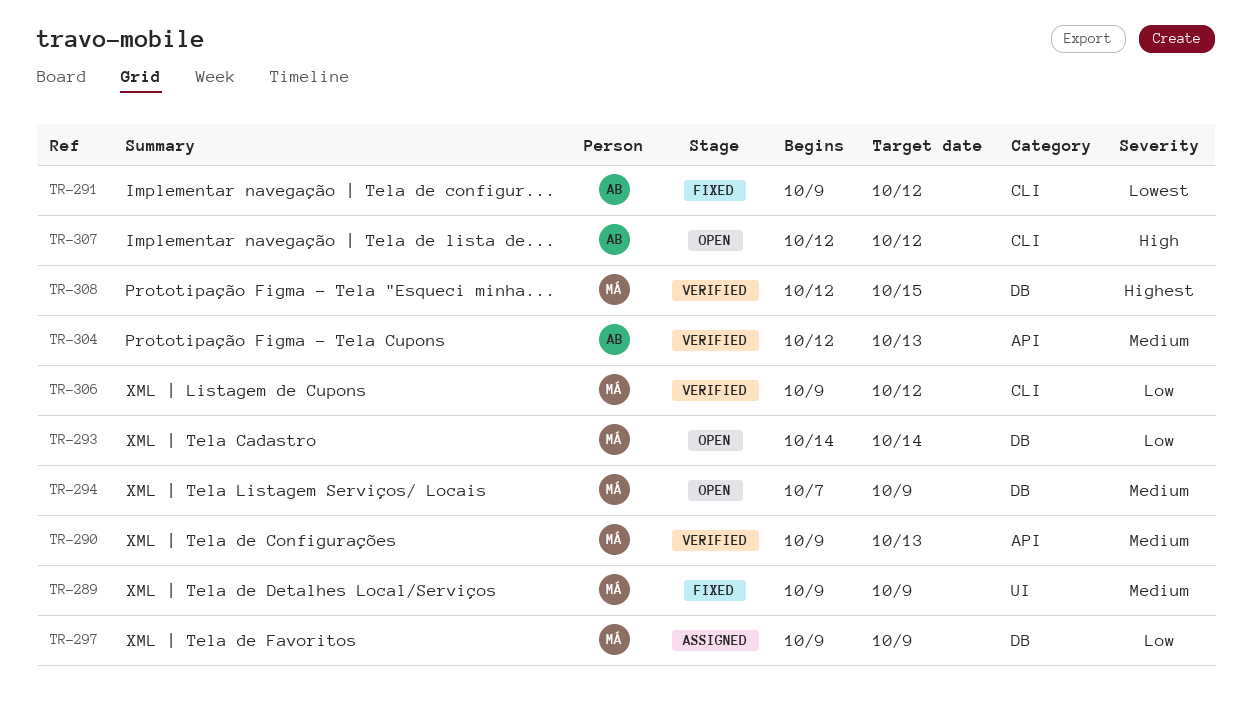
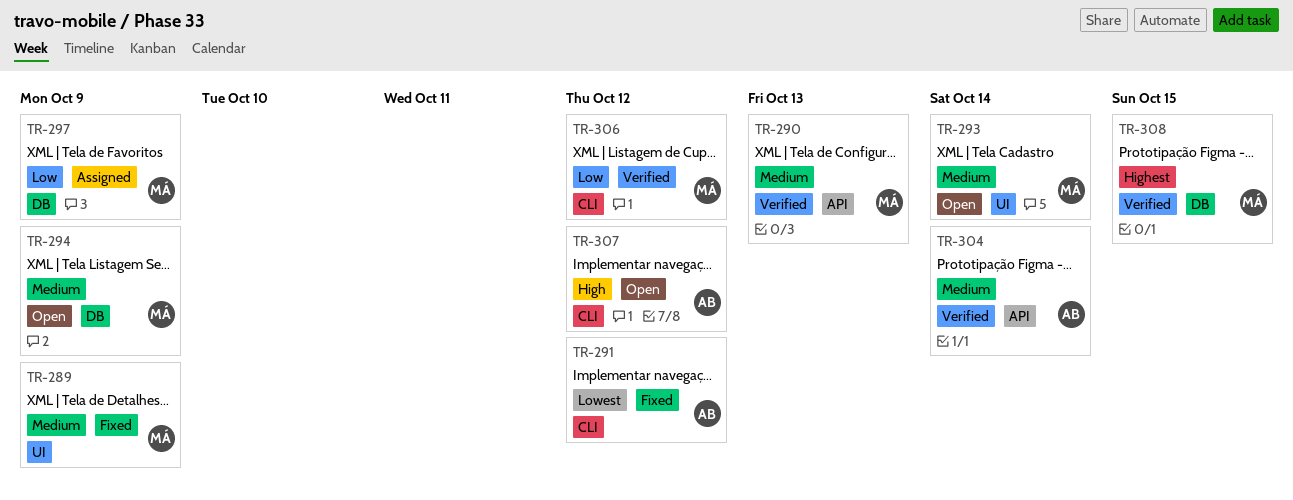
TR-293, priority: Low -> Medium
TR-293, label: DB -> UI
TR-304, due: Oct 13 -> Oct 14

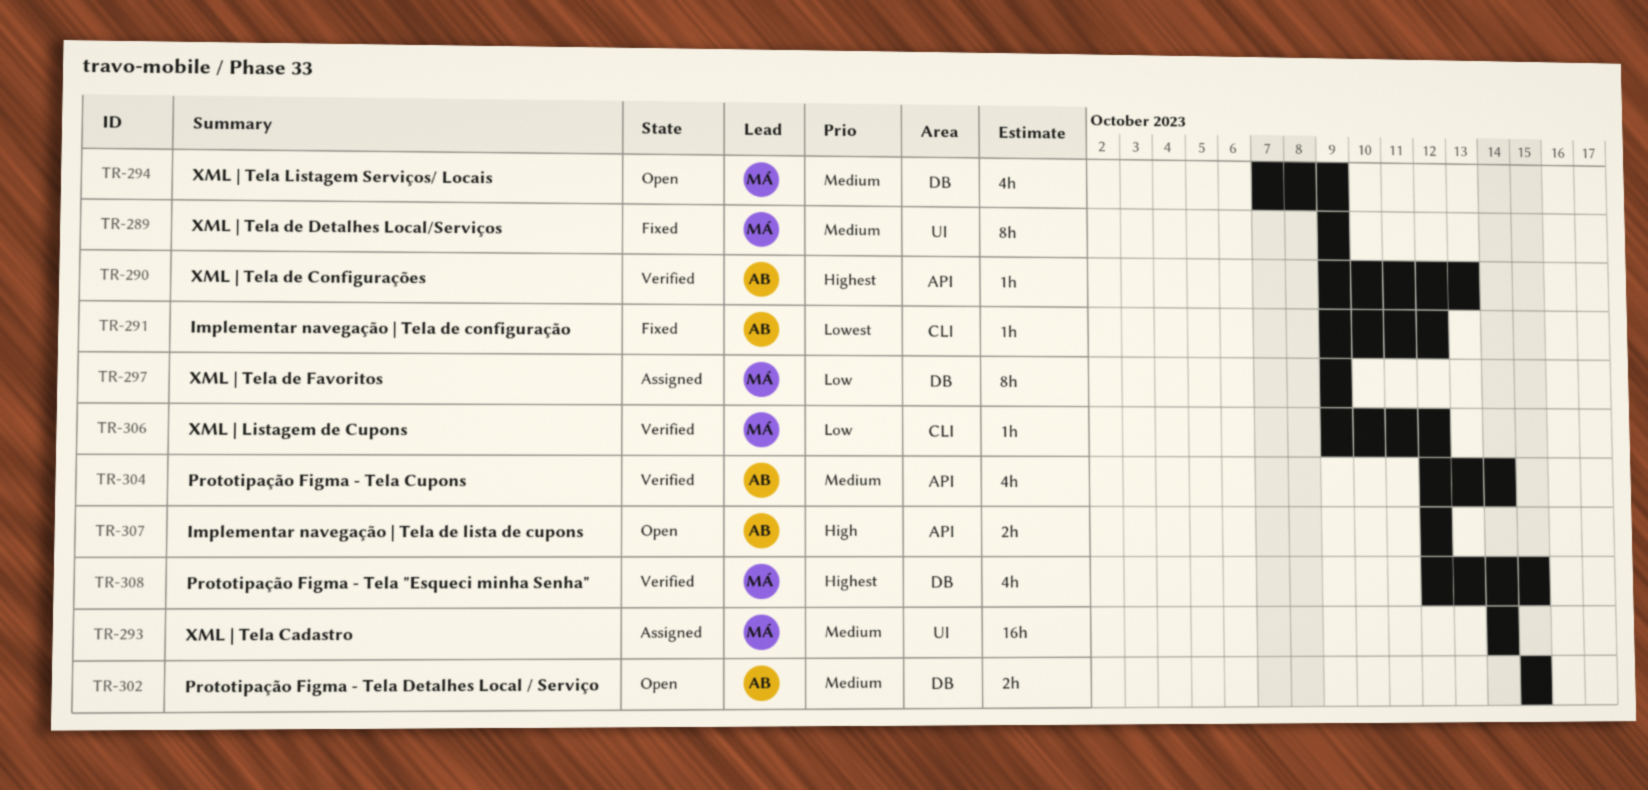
TR-290, owner: MÁ -> AB
TR-290, priority: Medium -> Highest
TR-293, status: Open -> Assigned
TR-302: none -> present
TR-307, label: CLI -> API

